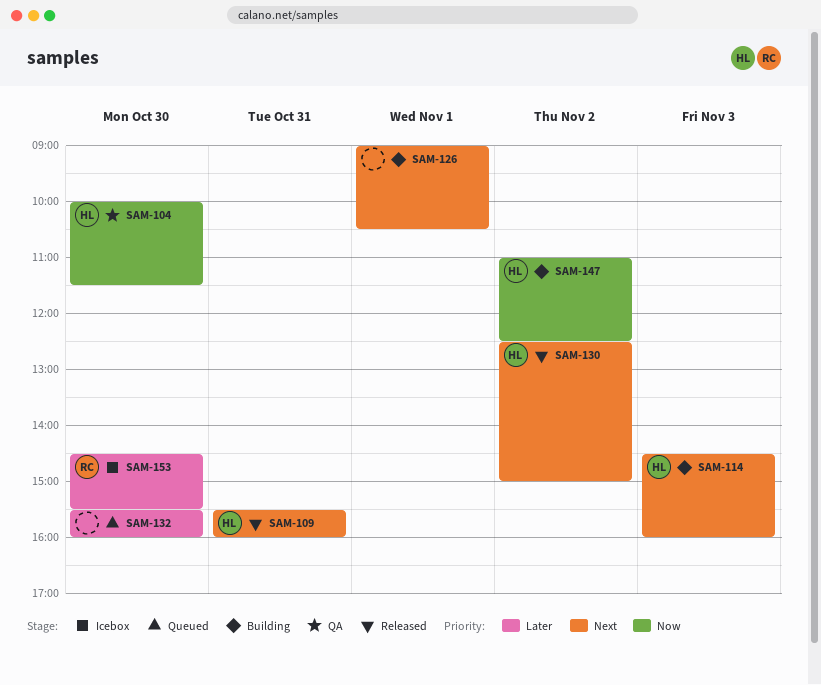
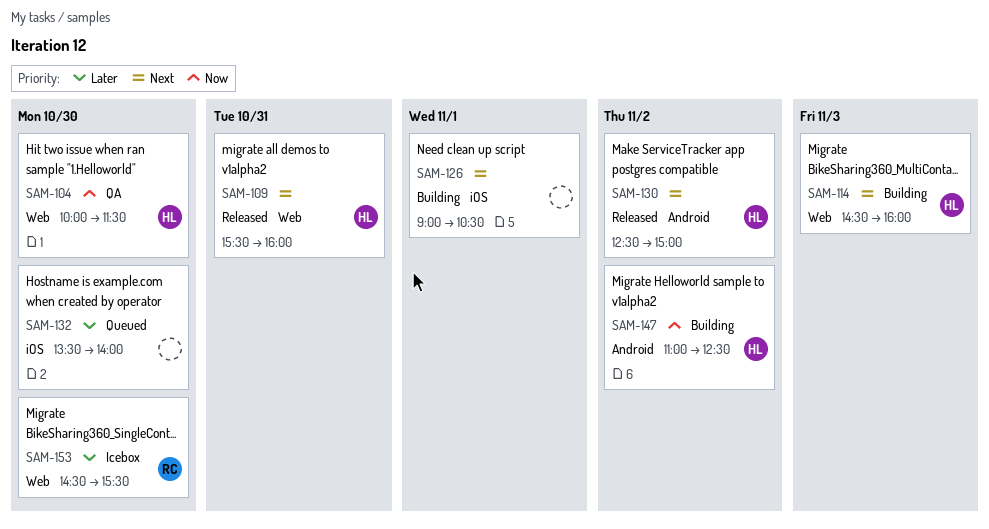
SAM-132, begins: 15:30 -> 13:30
SAM-132, ends: 16:00 -> 14:00

